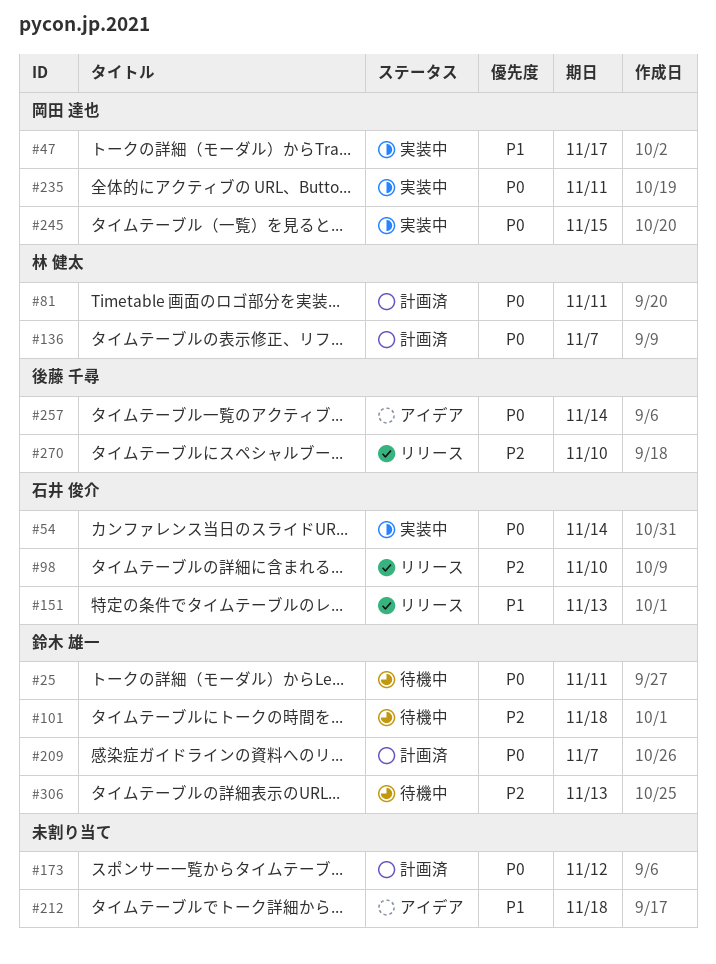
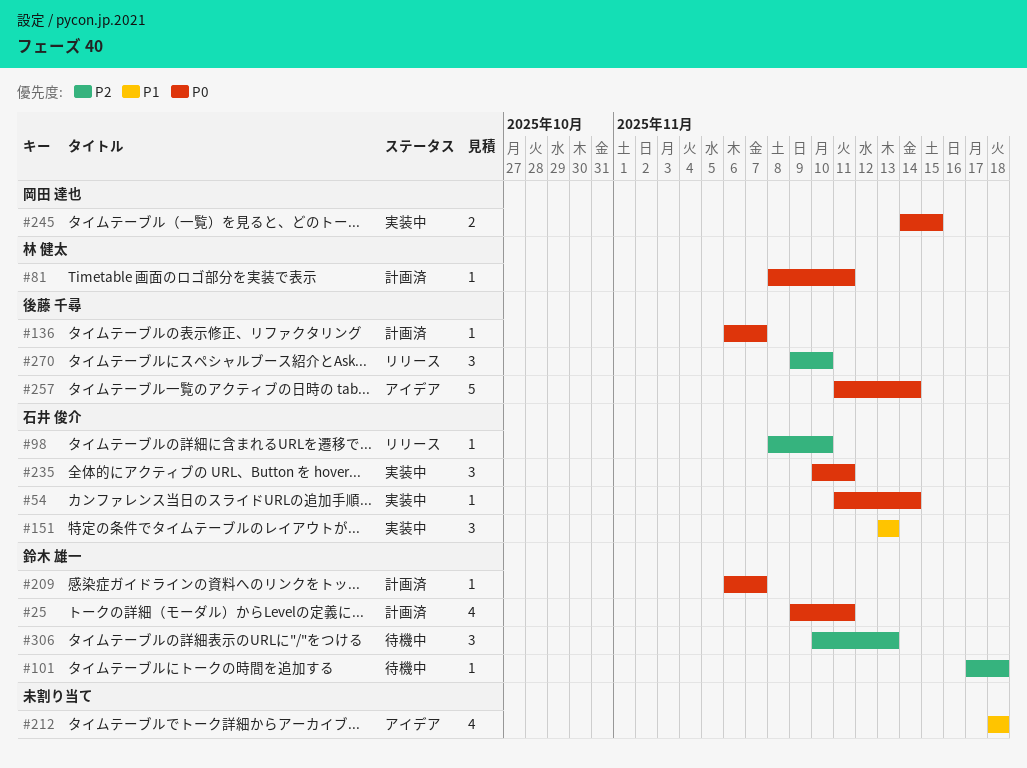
#25, status: 待機中 -> 計画済
#47: present -> none
#136, owner: 林 健太 -> 後藤 千尋
#151, status: リリース -> 実装中
#173: present -> none
#235, owner: 岡田 達也 -> 石井 俊介

